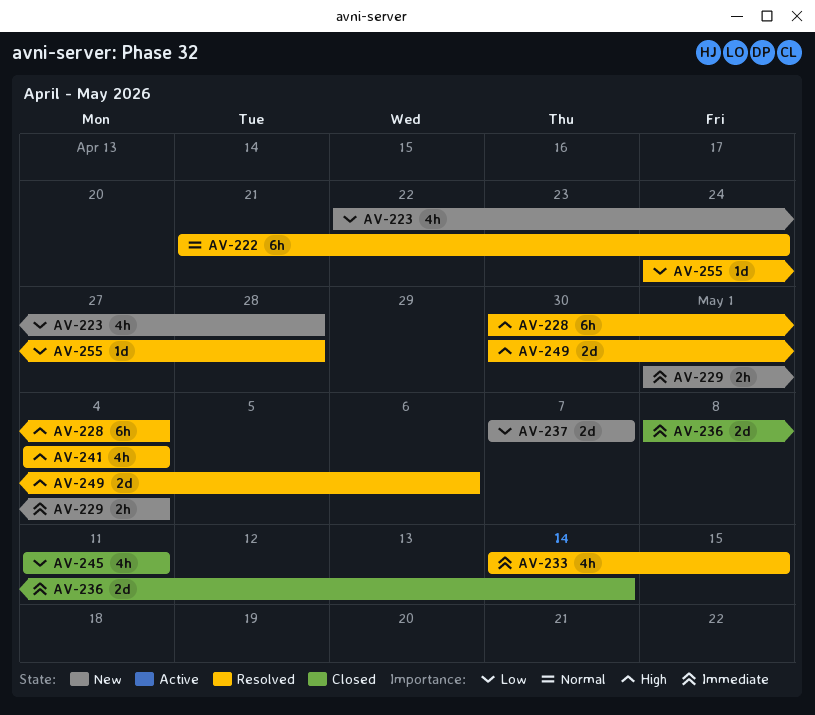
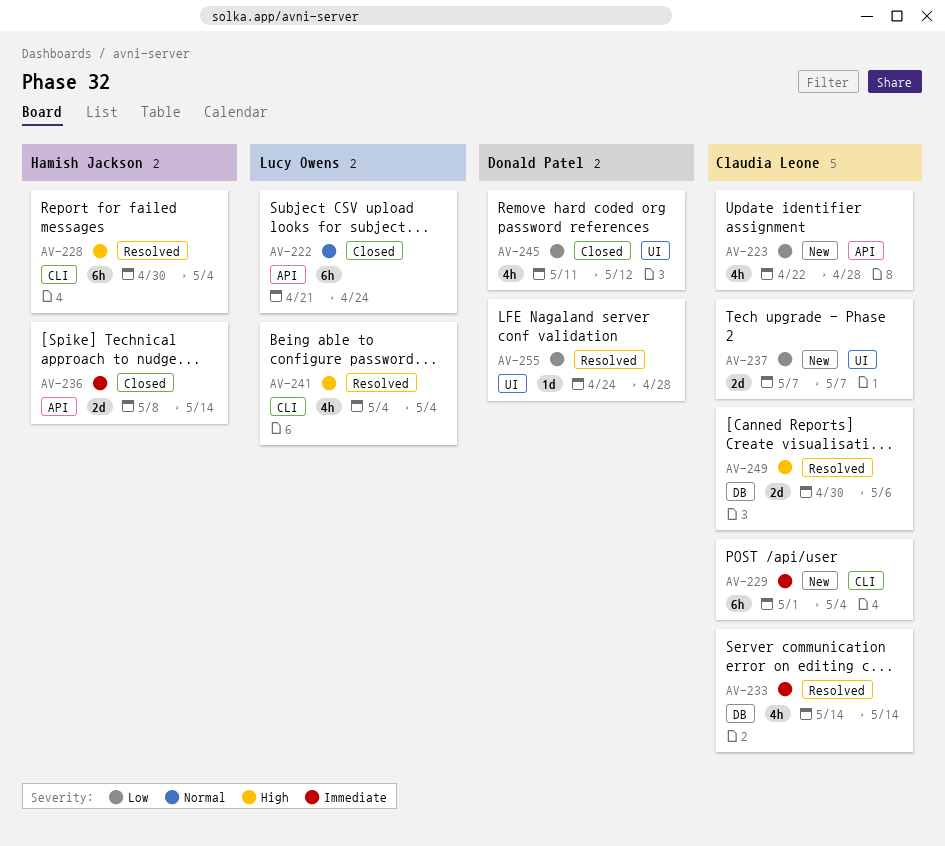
AV-222, status: Resolved -> Closed
AV-229, estimate: 2h -> 6h
AV-233, due: May 15 -> May 14
AV-245, due: May 11 -> May 12

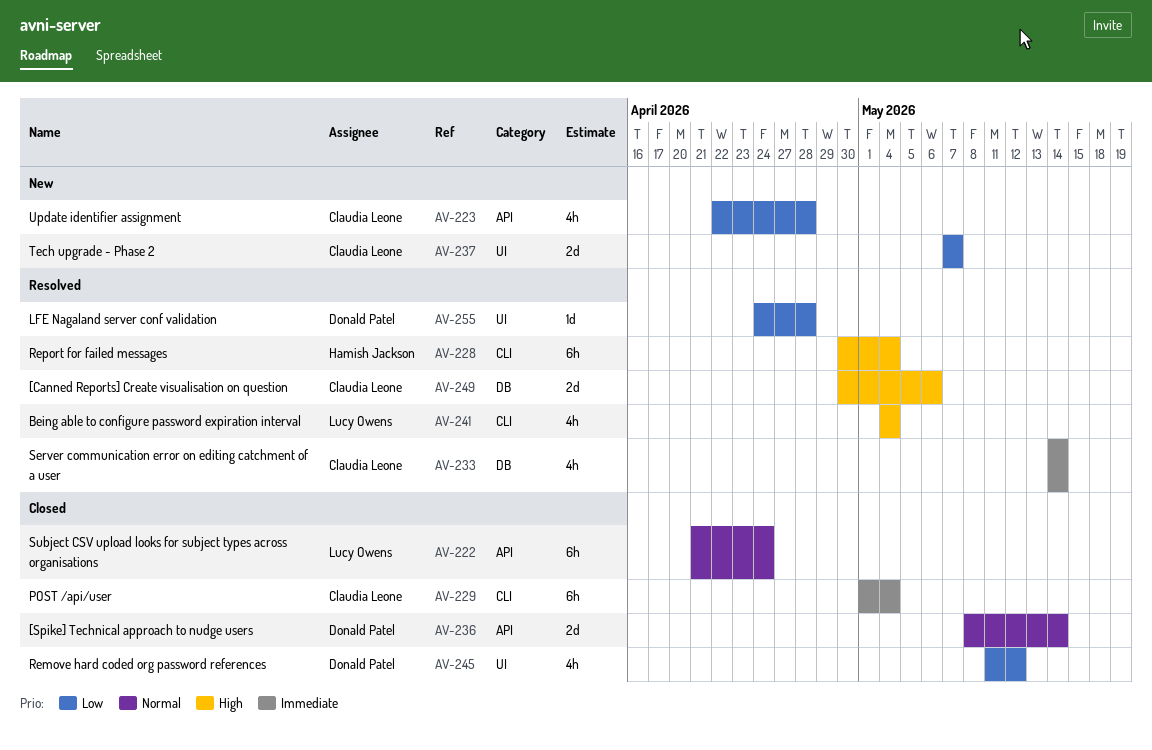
AV-229, status: New -> Closed
AV-236, owner: Hamish Jackson -> Donald Patel
AV-236, priority: Immediate -> Normal

